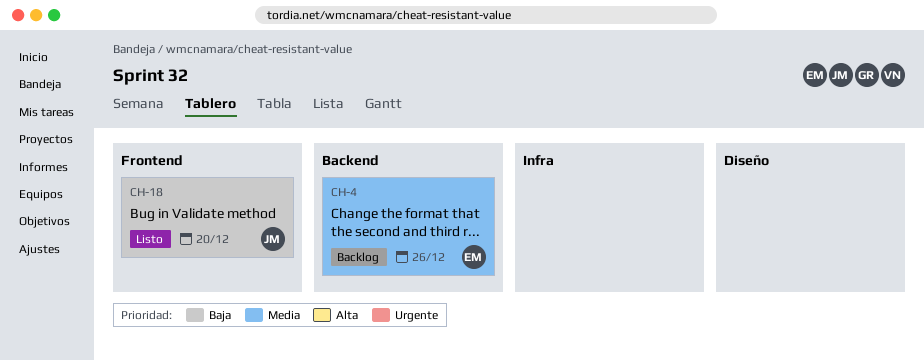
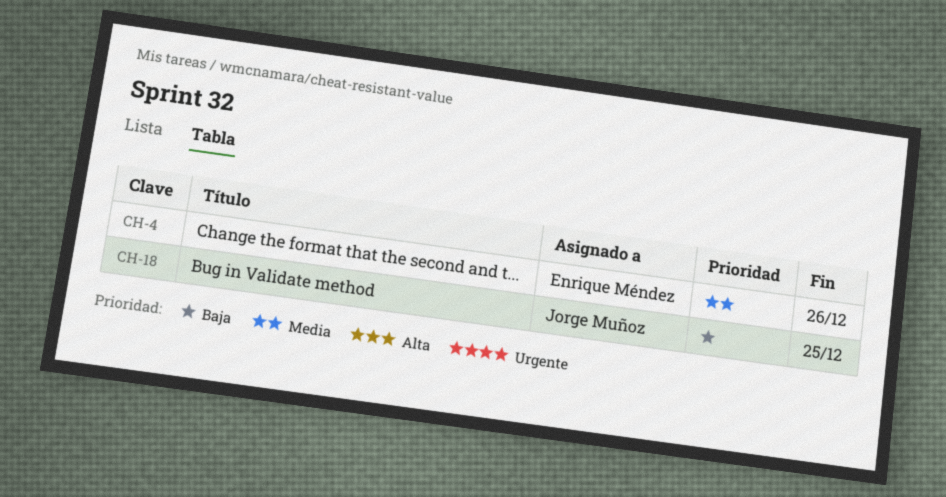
CH-18, due: Dec 20 -> Dec 25

